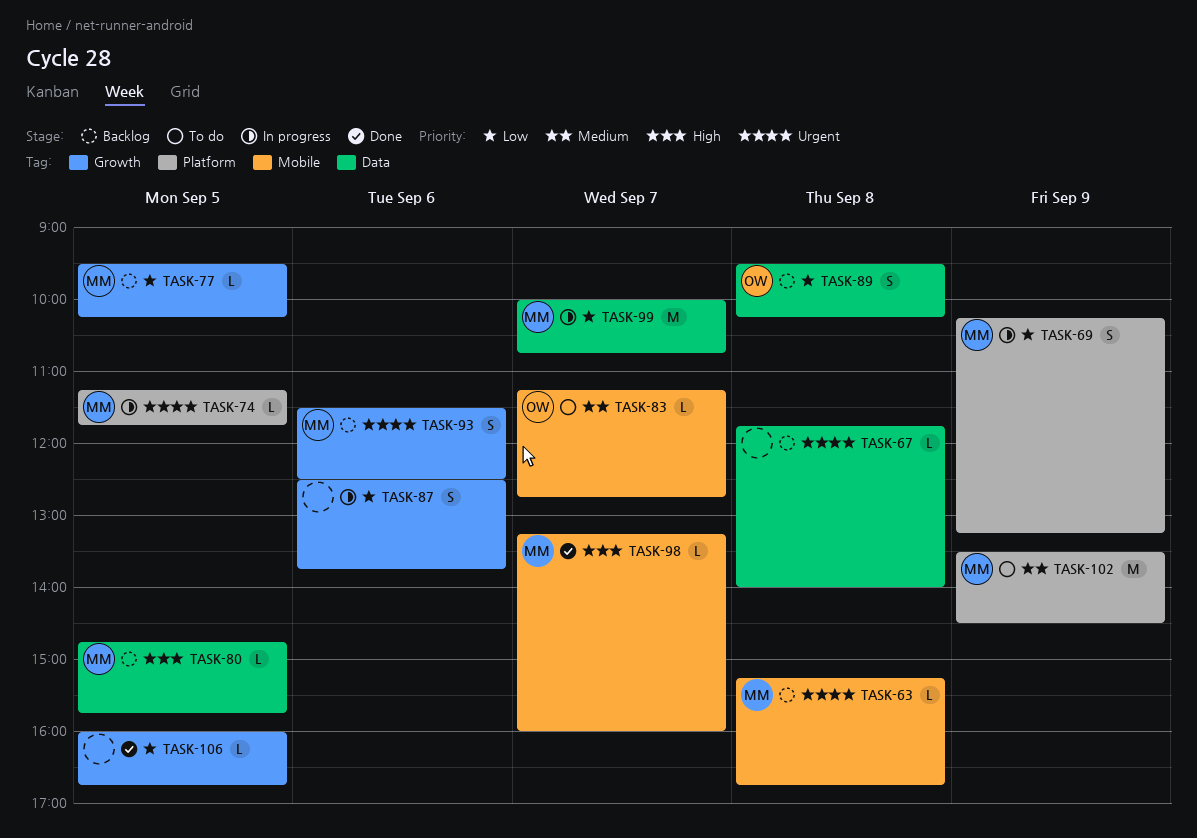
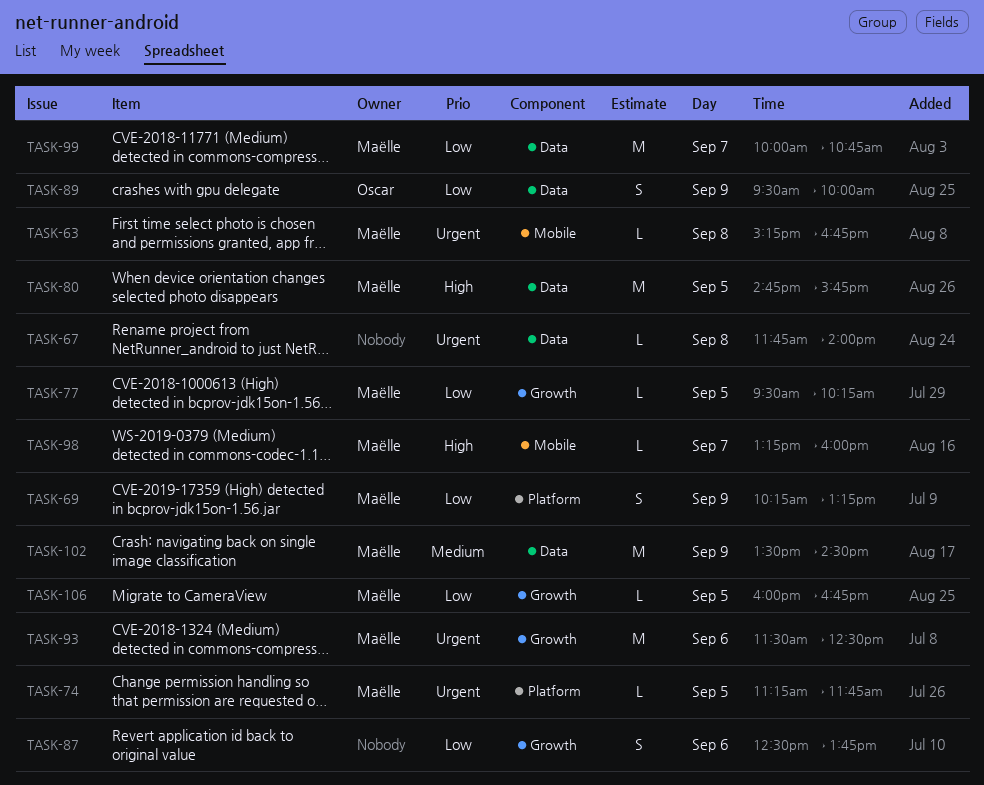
TASK-80, estimate: L -> M
TASK-83: present -> none
TASK-89, day: Sep 8 -> Sep 9
TASK-89, ends: 10:15 -> 10:00
TASK-93, estimate: S -> M
TASK-102, label: Platform -> Data
TASK-106, owner: none -> Maëlle

